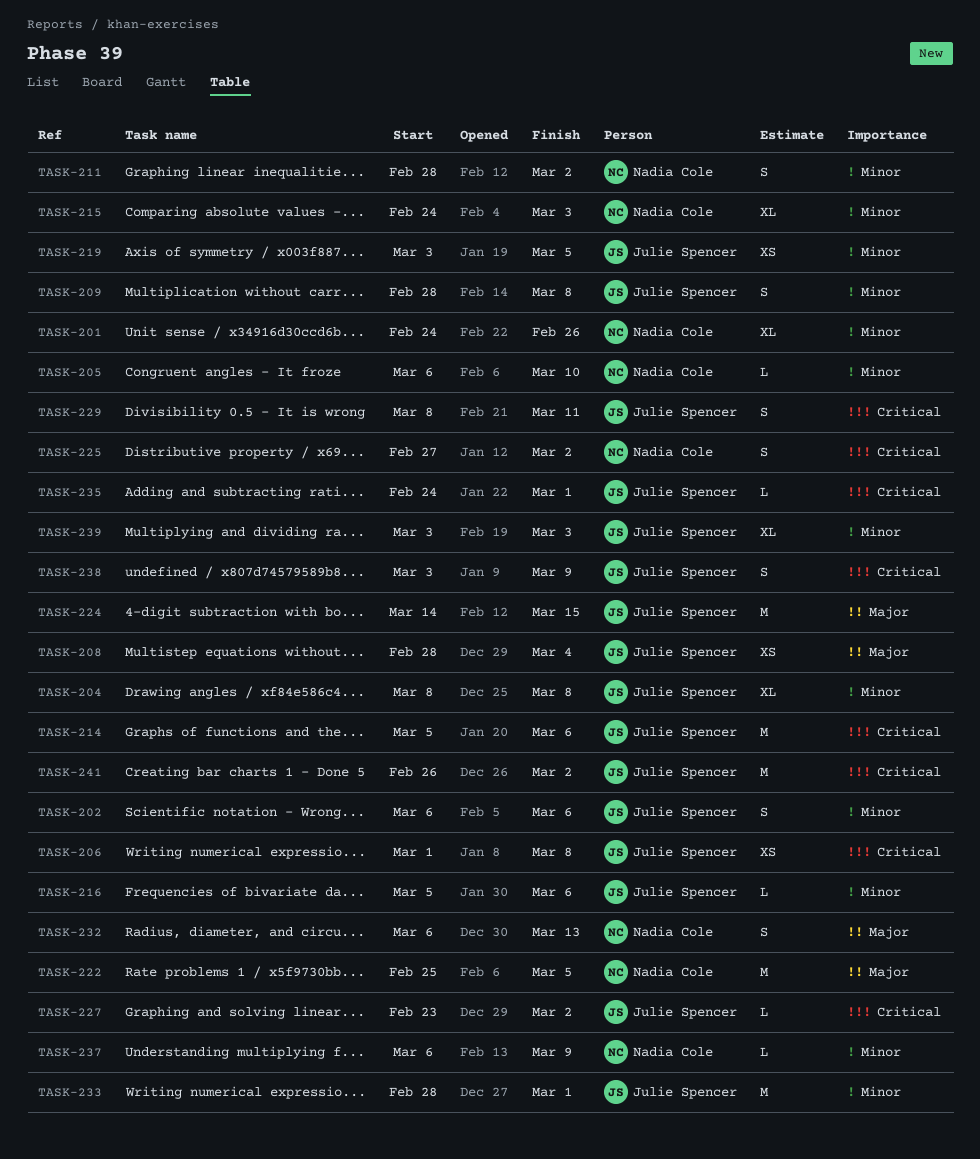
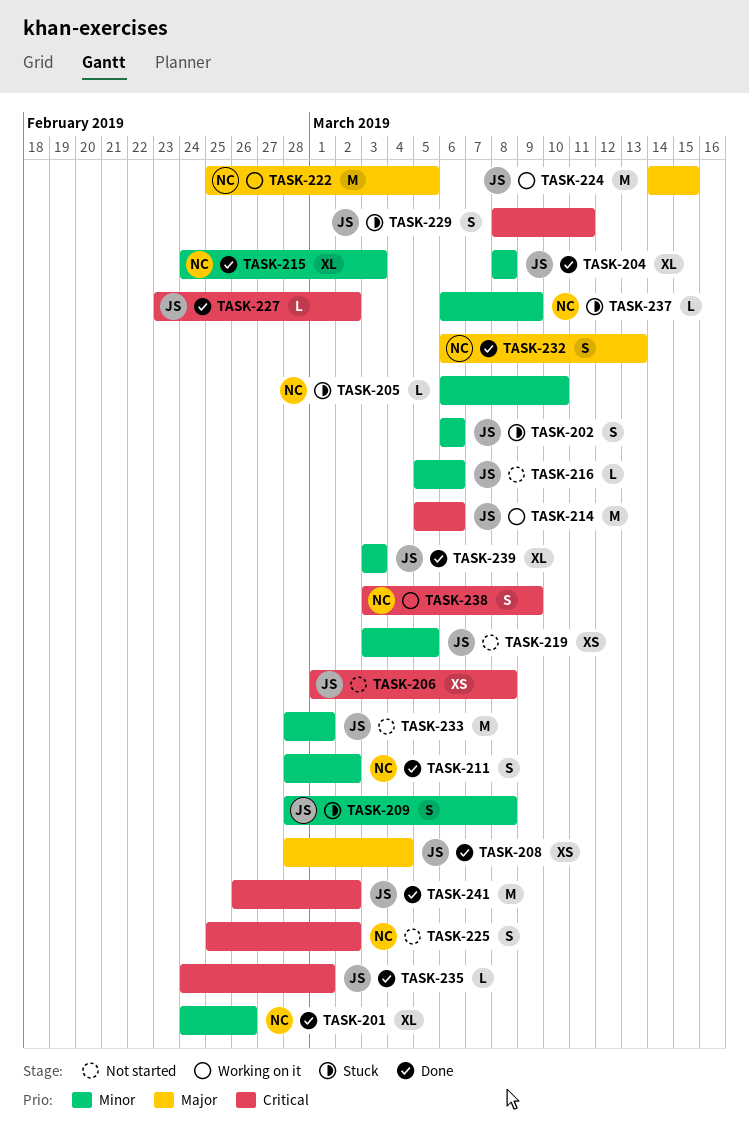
TASK-225, start: Feb 27 -> Feb 25
TASK-238, owner: Julie Spencer -> Nadia Cole

